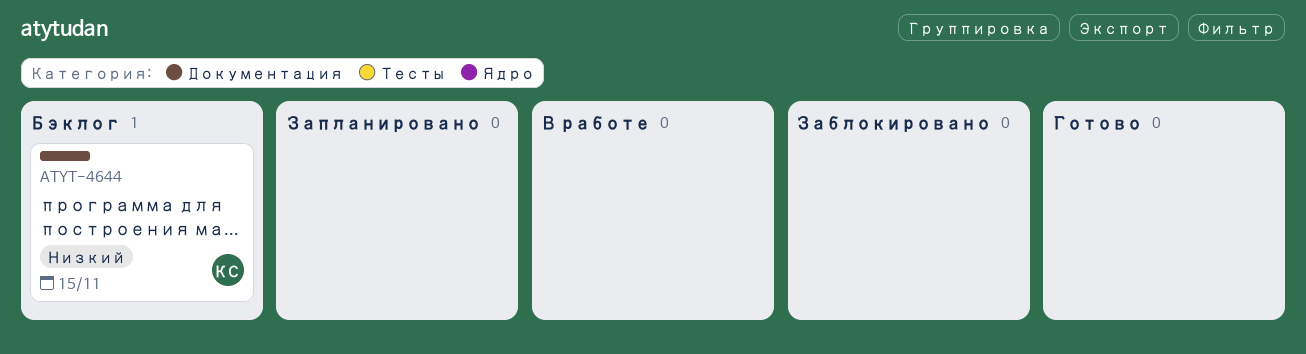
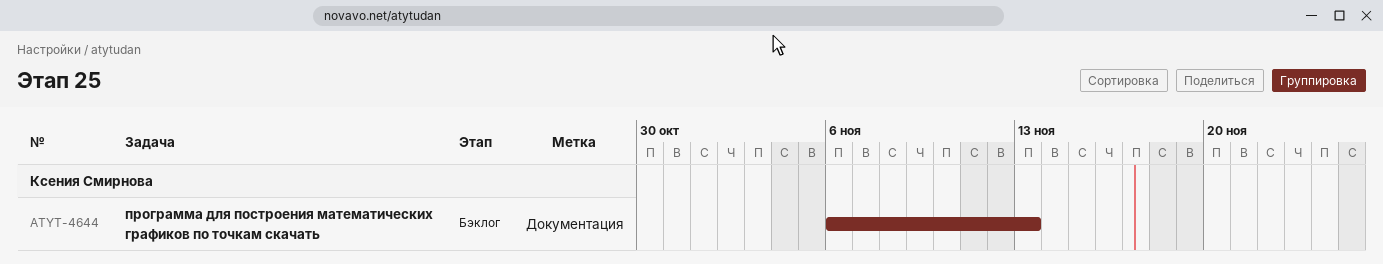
ATYT-4644, due: Nov 15 -> Nov 13

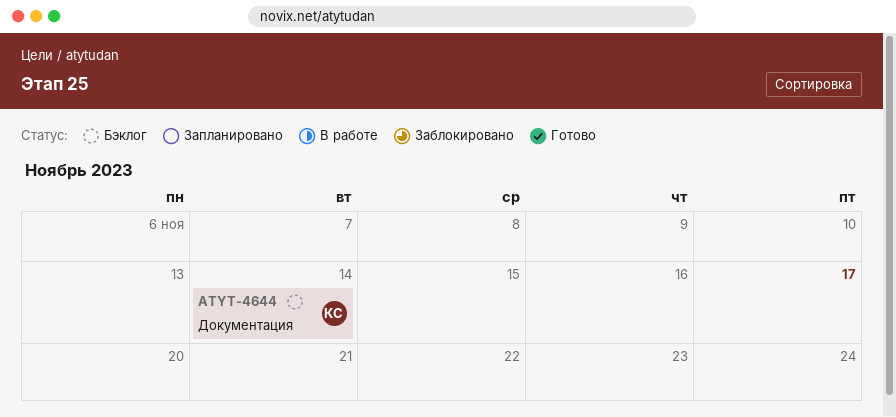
ATYT-4644, due: Nov 13 -> Nov 14

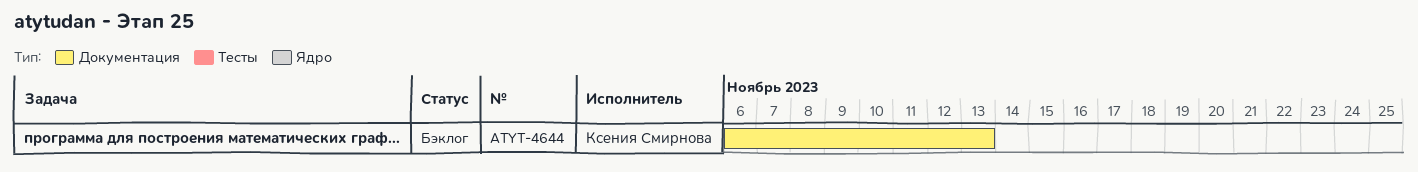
ATYT-4644, due: Nov 14 -> Nov 13

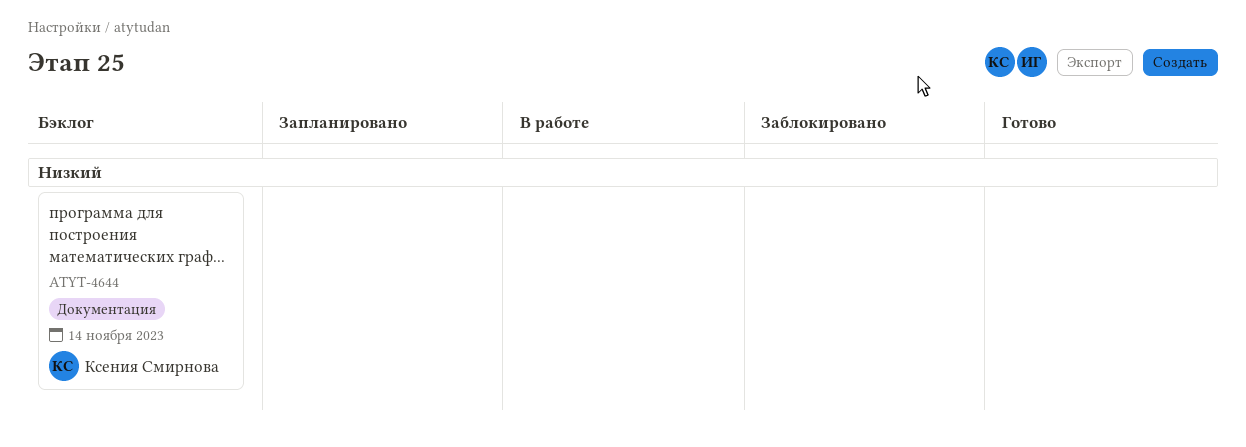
ATYT-4644, due: Nov 13 -> Nov 14

